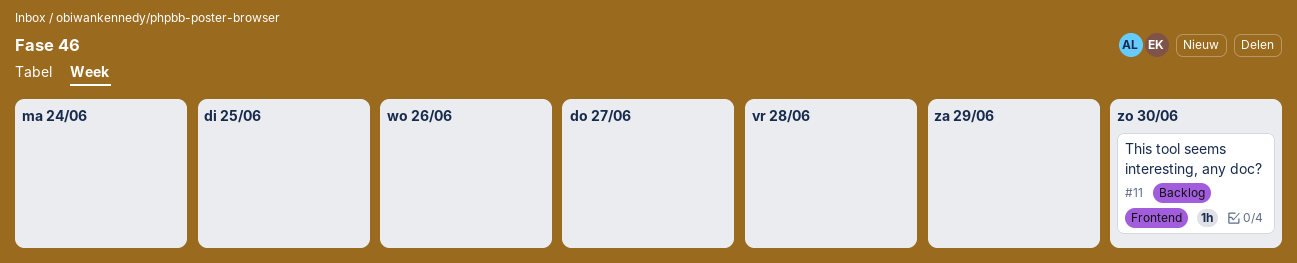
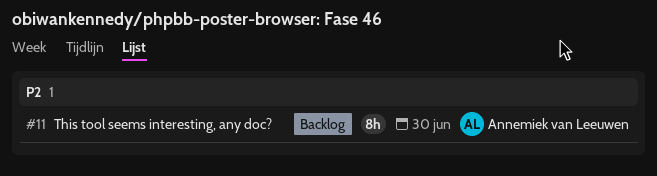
#11, estimate: 1h -> 8h

